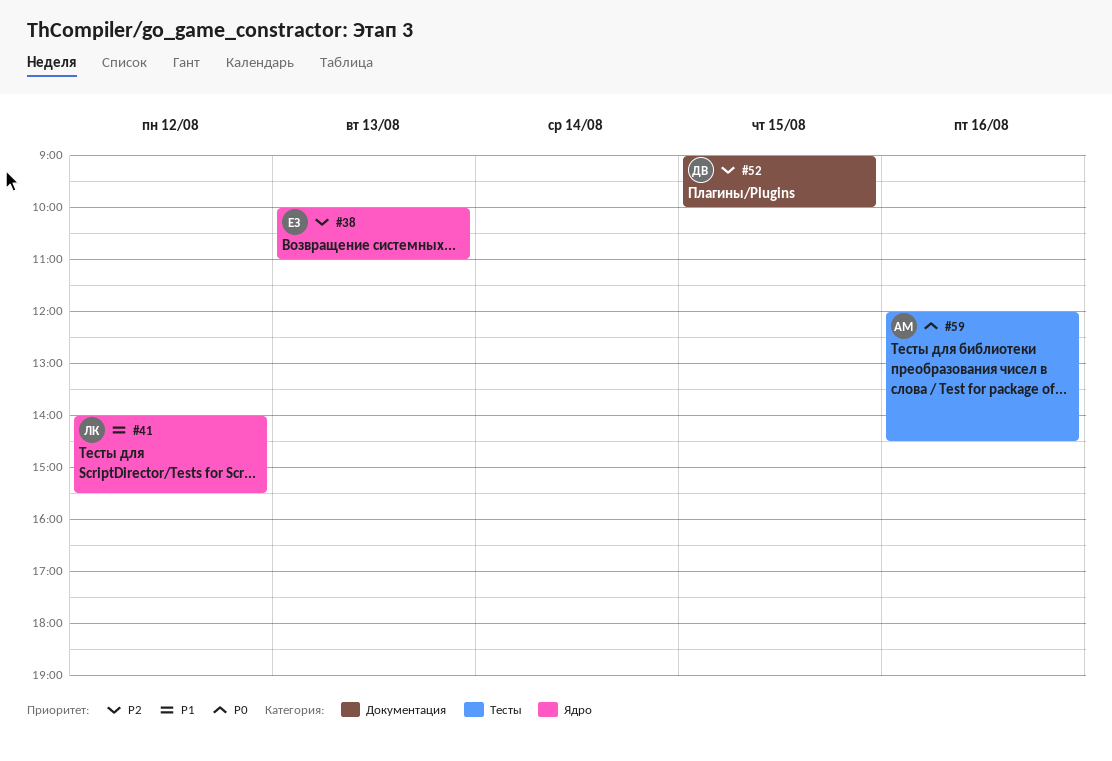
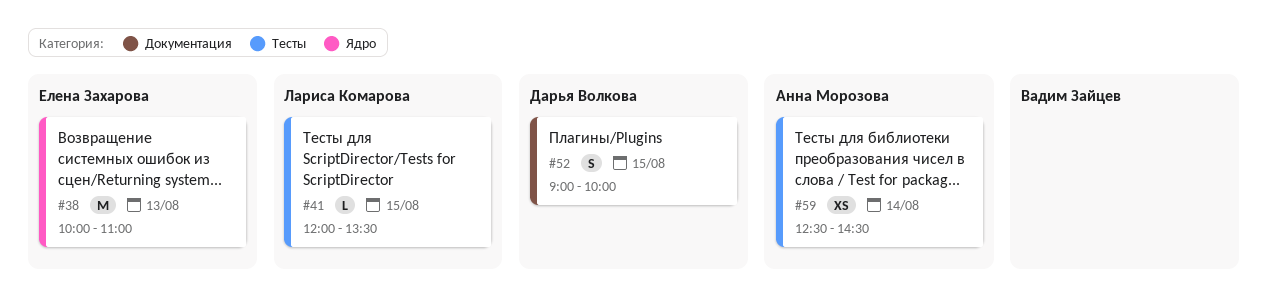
#41, label: Ядро -> Тесты
#41, day: Aug 12 -> Aug 15
#41, begins: 14:00 -> 12:00
#41, ends: 15:30 -> 13:30
#59, day: Aug 16 -> Aug 14
#59, begins: 12:00 -> 12:30

